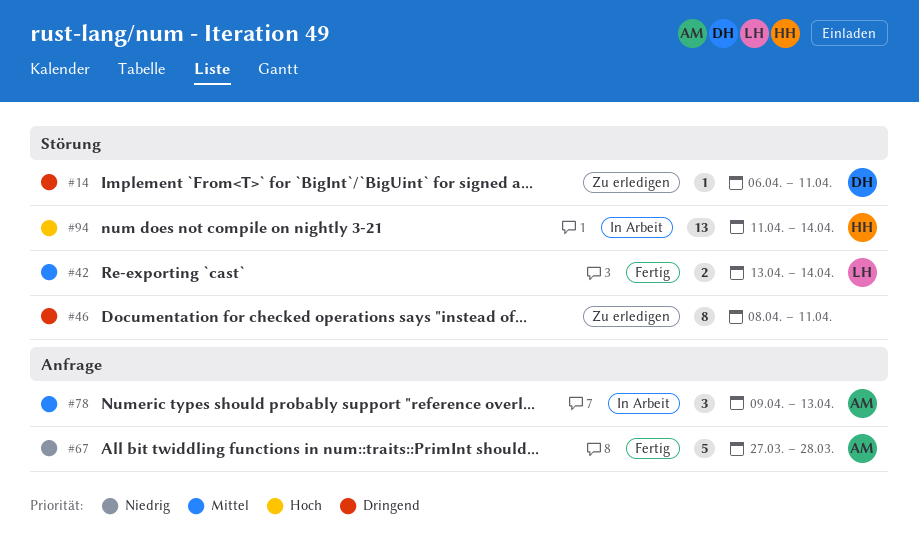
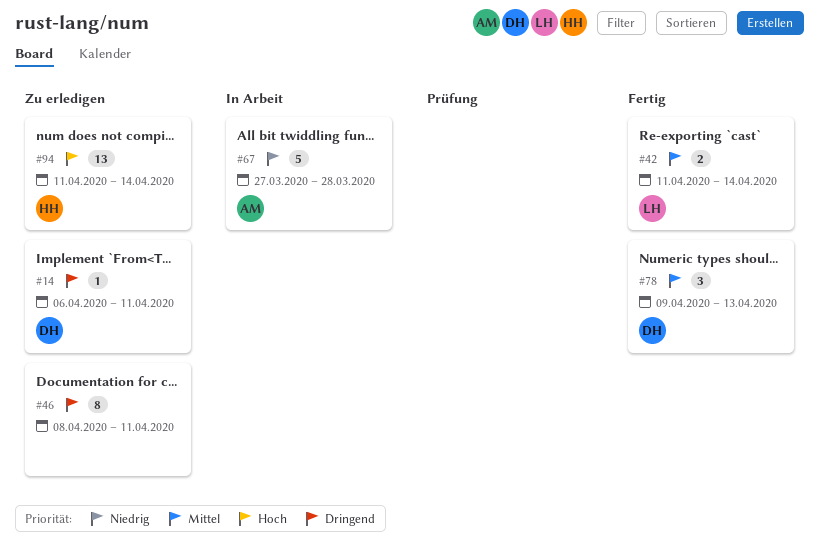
#42, start: Apr 13 -> Apr 11
#67, status: Fertig -> In Arbeit
#78, status: In Arbeit -> Fertig
#78, owner: AM -> DH
#94, status: In Arbeit -> Zu erledigen

